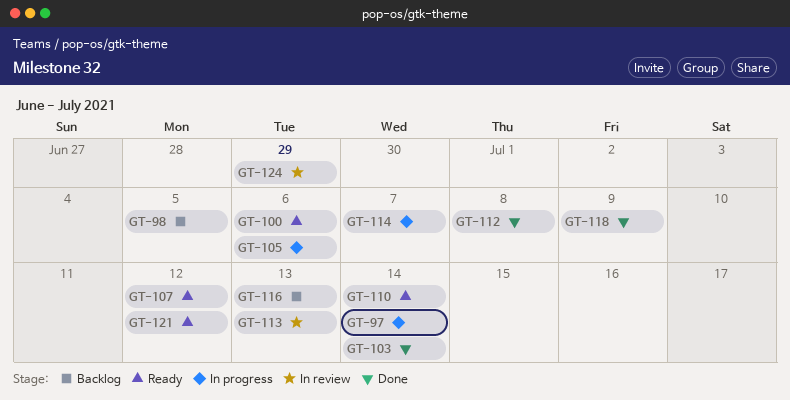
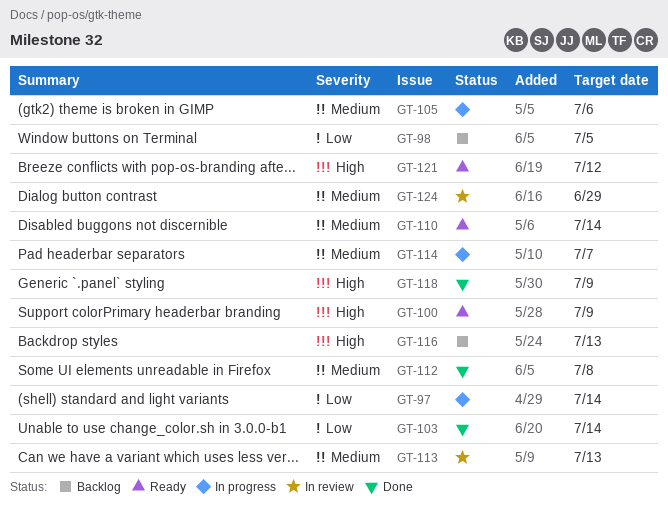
GT-100, due: Jul 6 -> Jul 9
GT-107: present -> none

